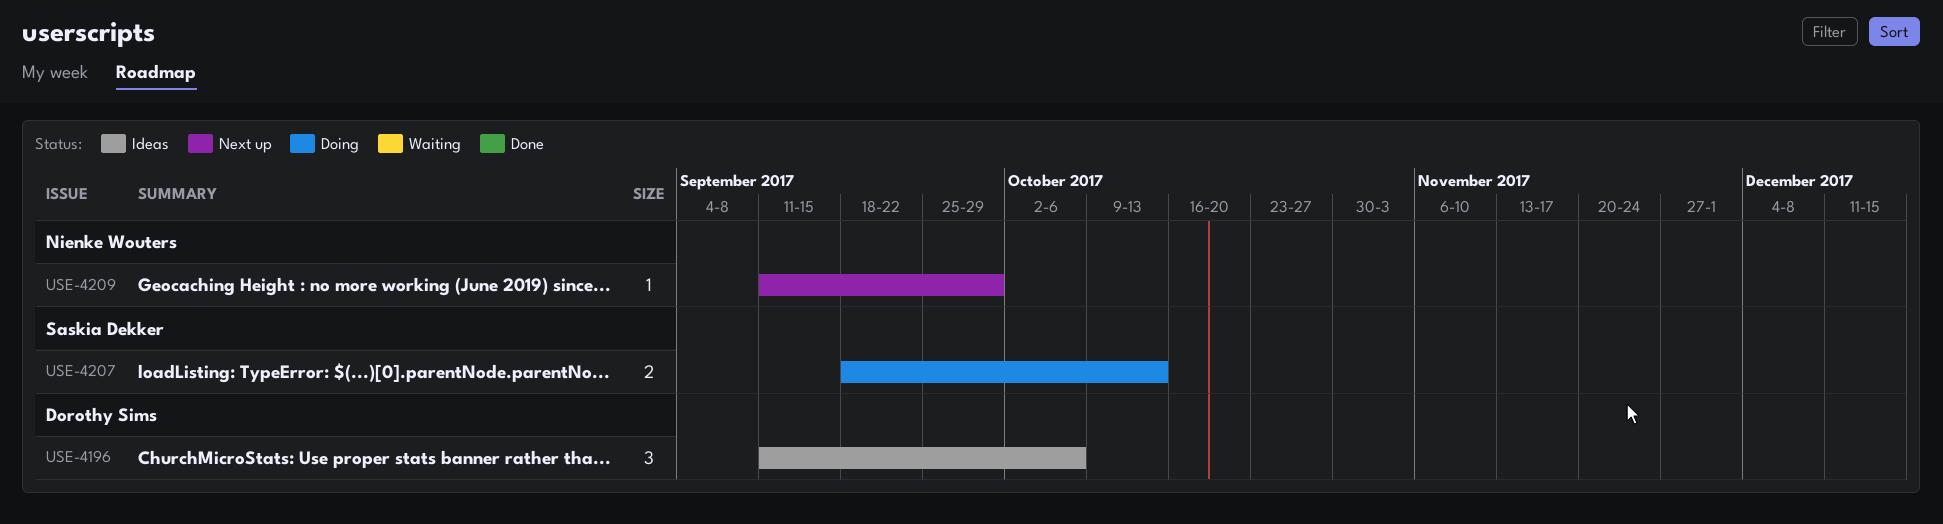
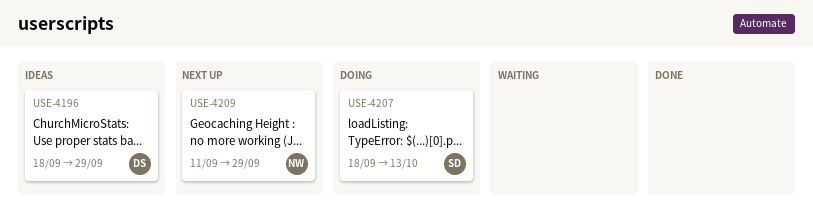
USE-4196, start: Sep 11 -> Sep 18
USE-4196, due: Oct 6 -> Sep 29

